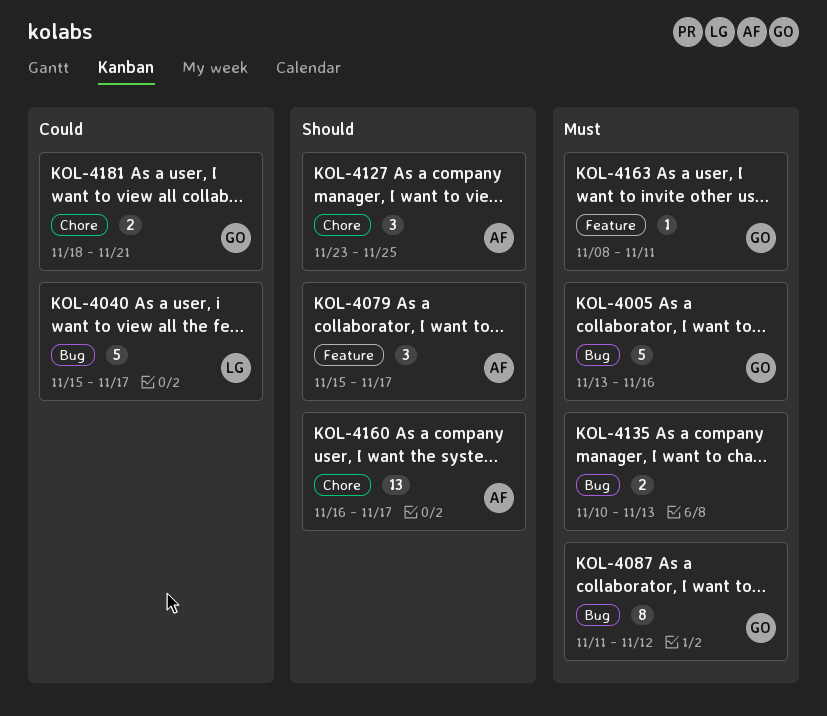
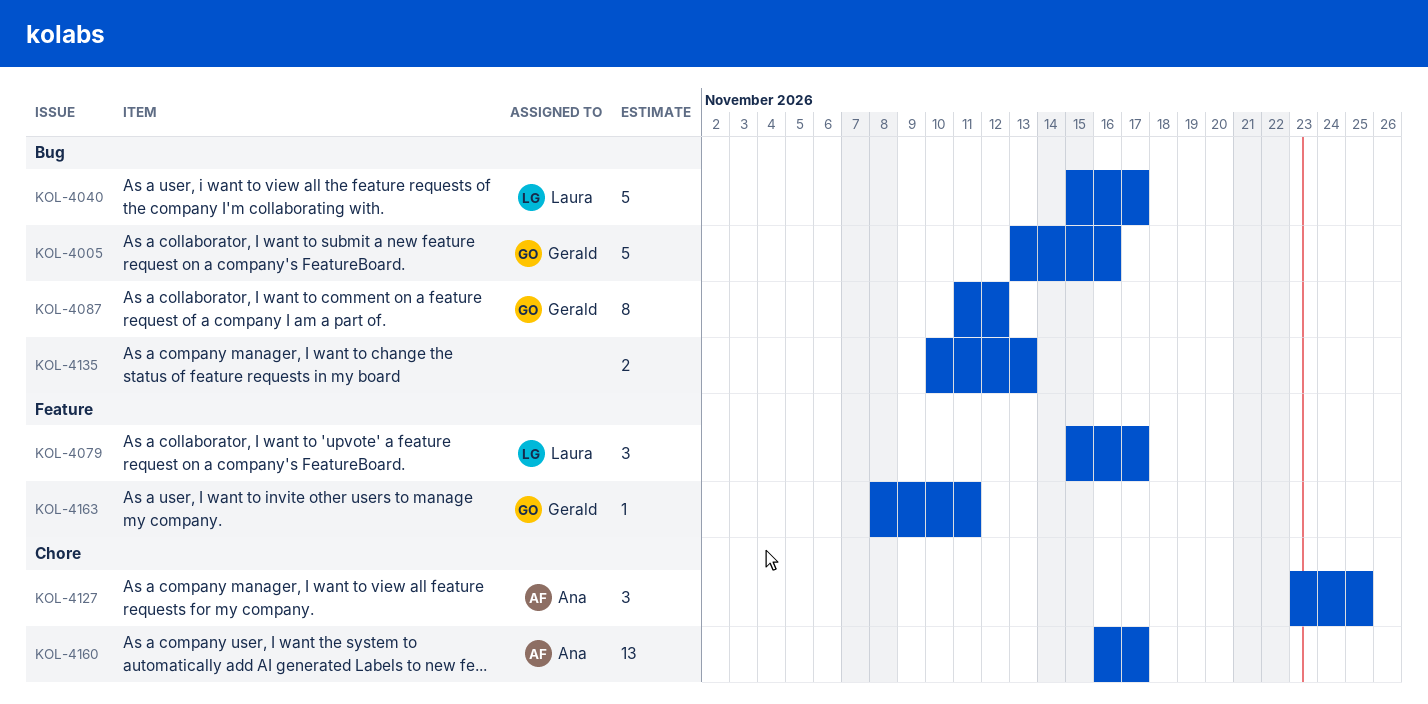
KOL-4079, owner: Ana -> Laura
KOL-4181: present -> none

